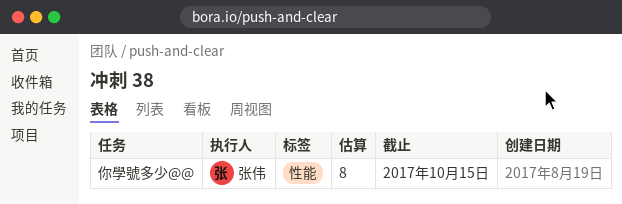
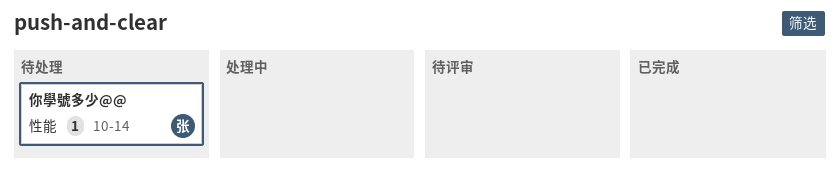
你學號多少@@, estimate: 8 -> 1
你學號多少@@, due: Oct 15 -> Oct 14

